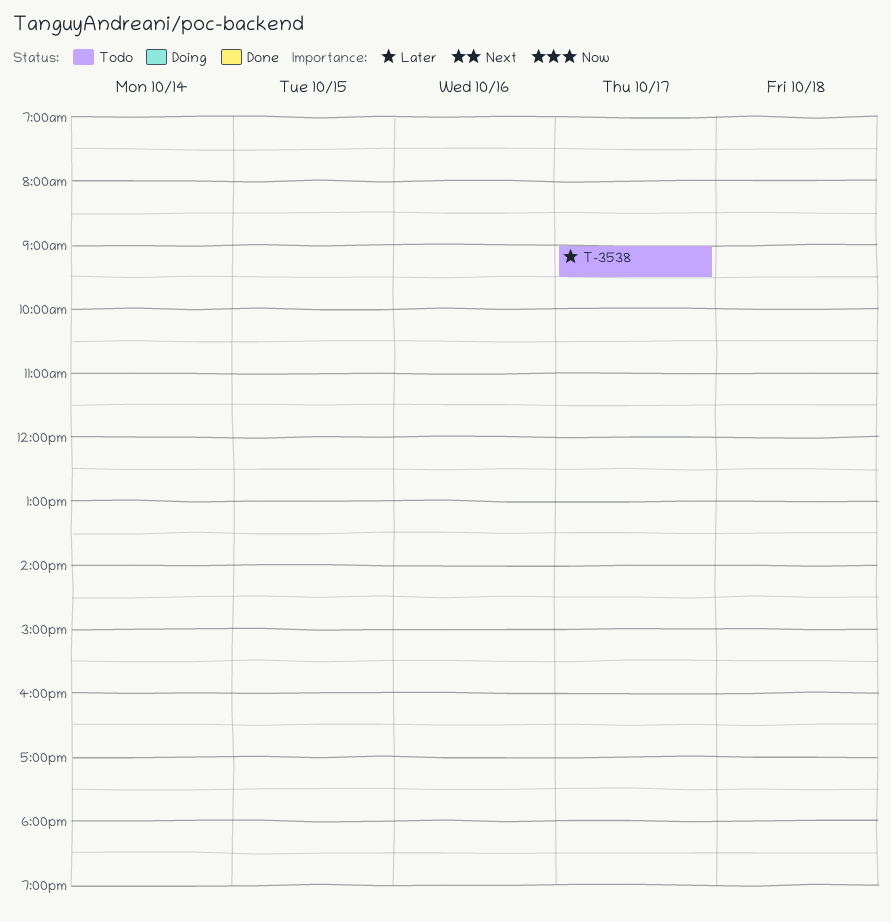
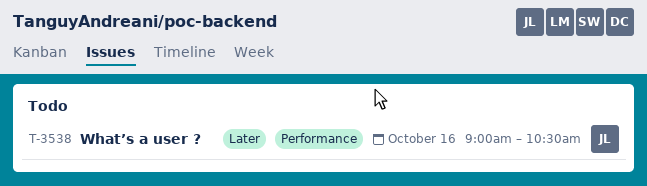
T-3538, day: Oct 17 -> Oct 16
T-3538, ends: 09:30 -> 10:30

